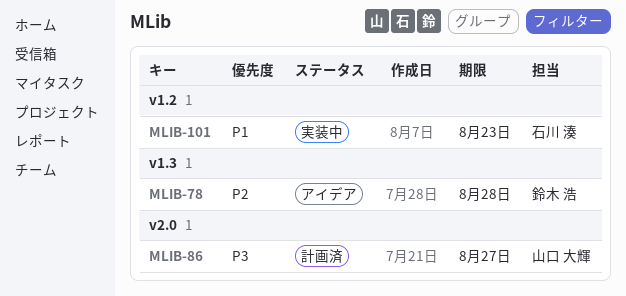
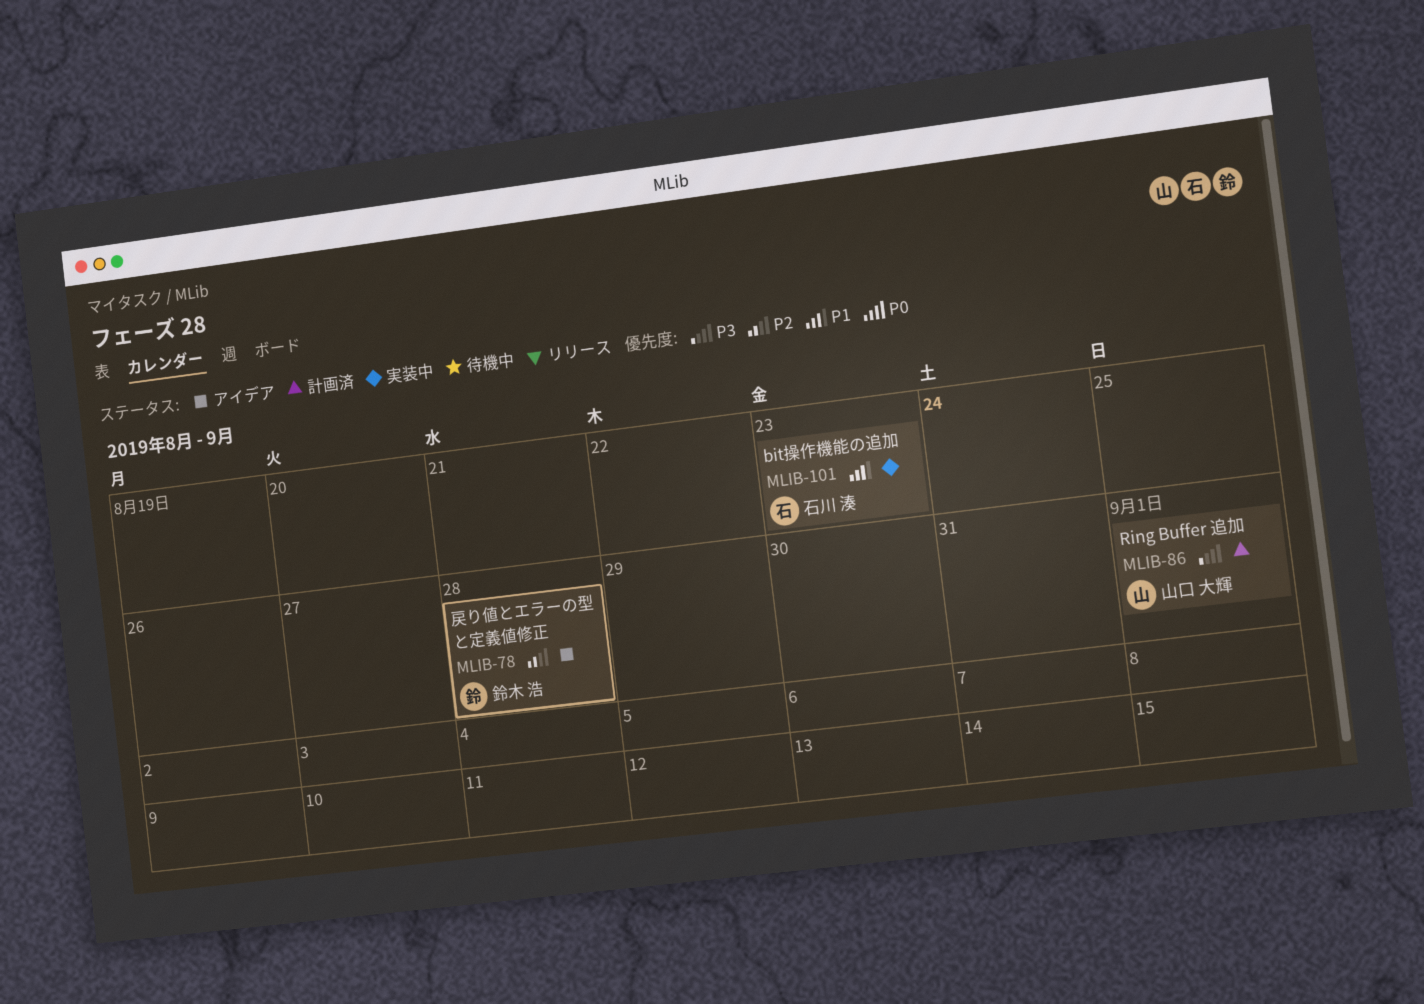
MLIB-86, due: Aug 27 -> Sep 1

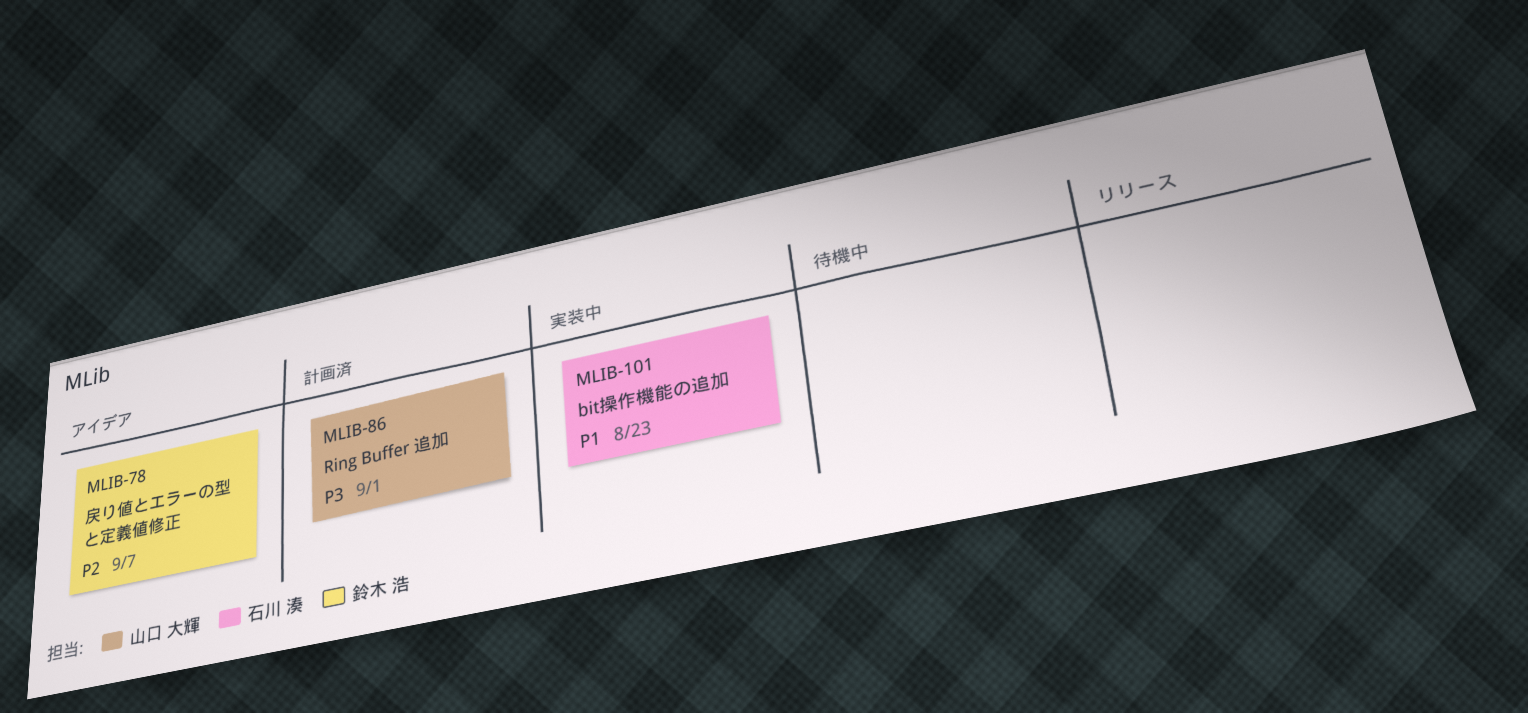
MLIB-78, due: Aug 28 -> Sep 7

